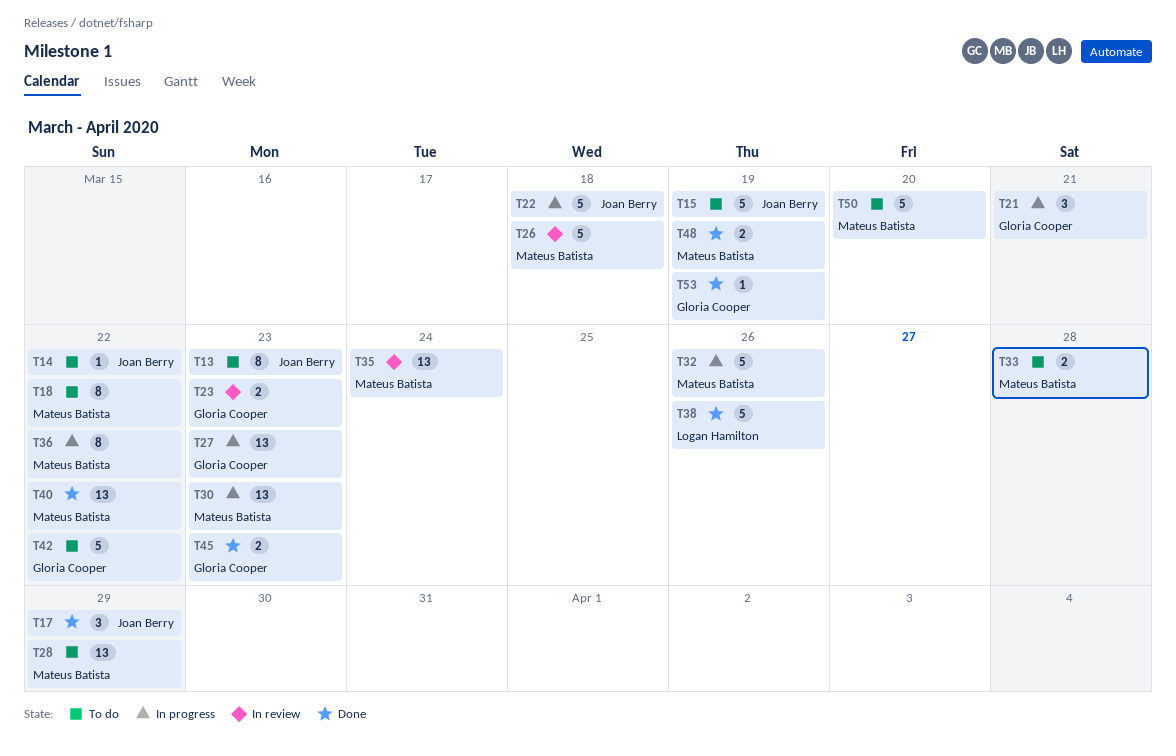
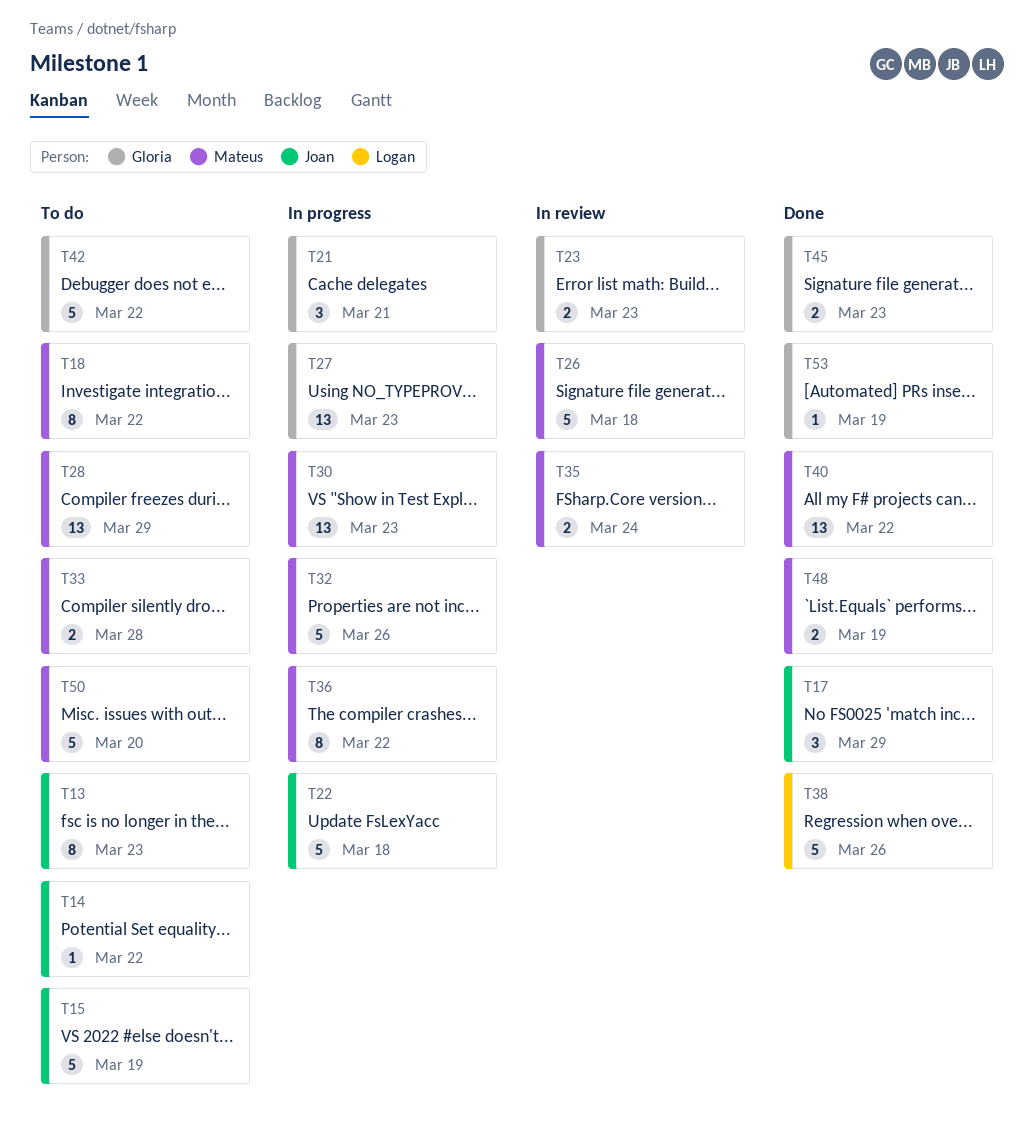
T35, estimate: 13 -> 2

